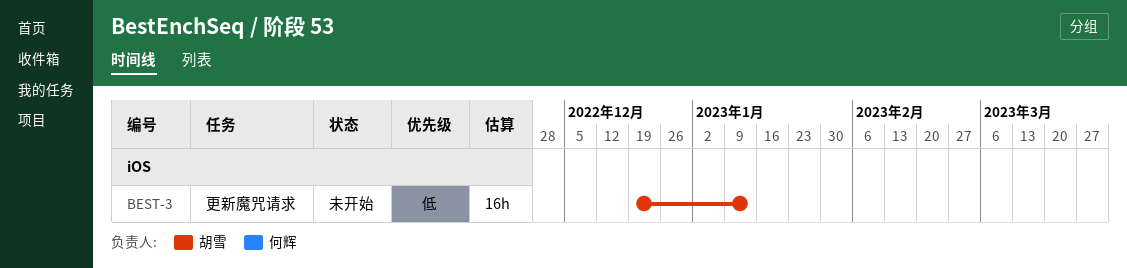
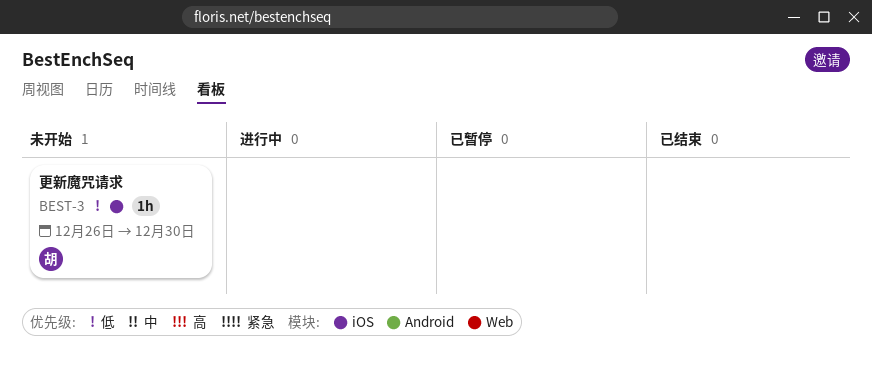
BEST-3, estimate: 16h -> 1h
BEST-3, start: Dec 19 -> Dec 26
BEST-3, due: Jan 13 -> Dec 30

